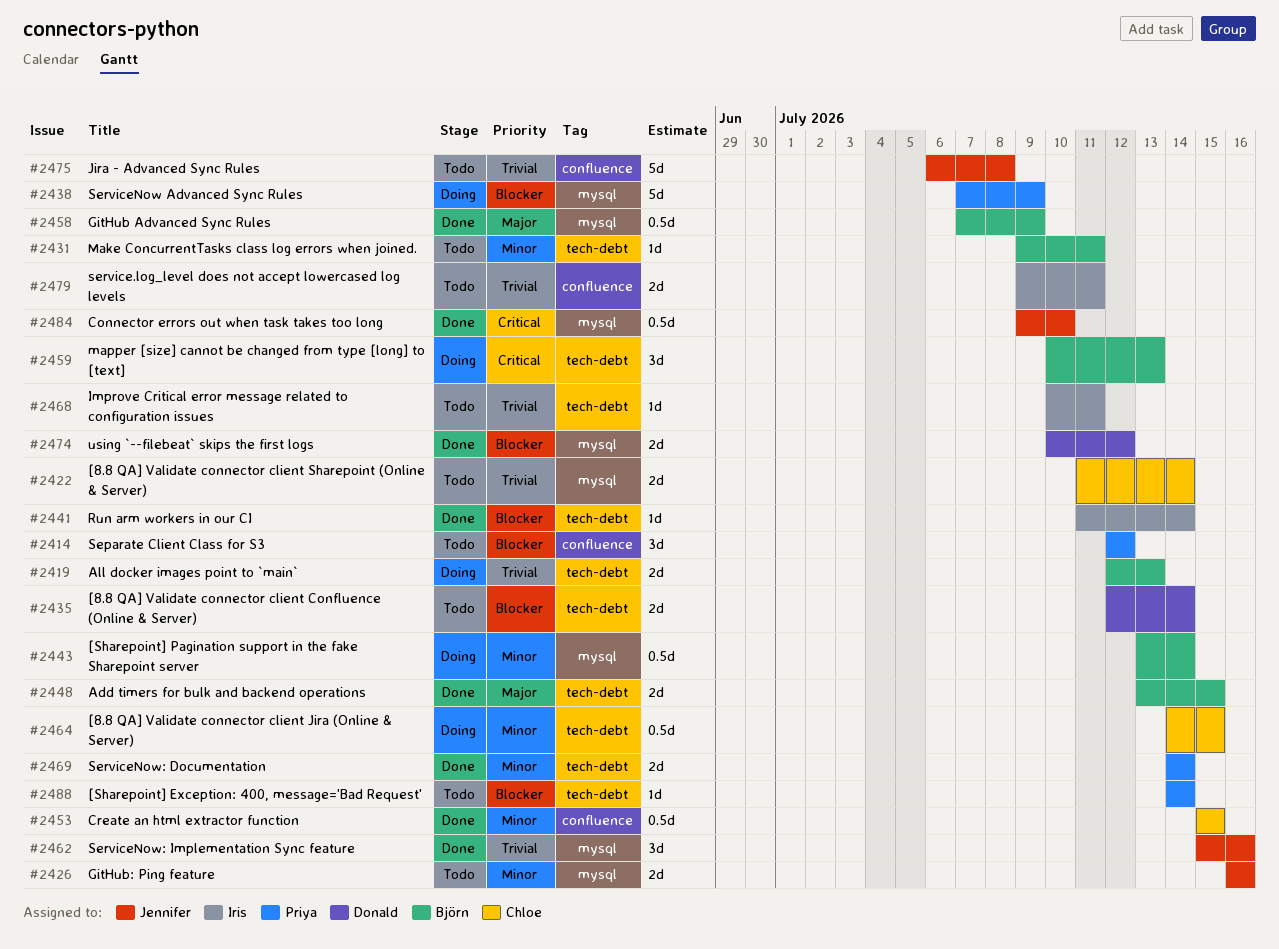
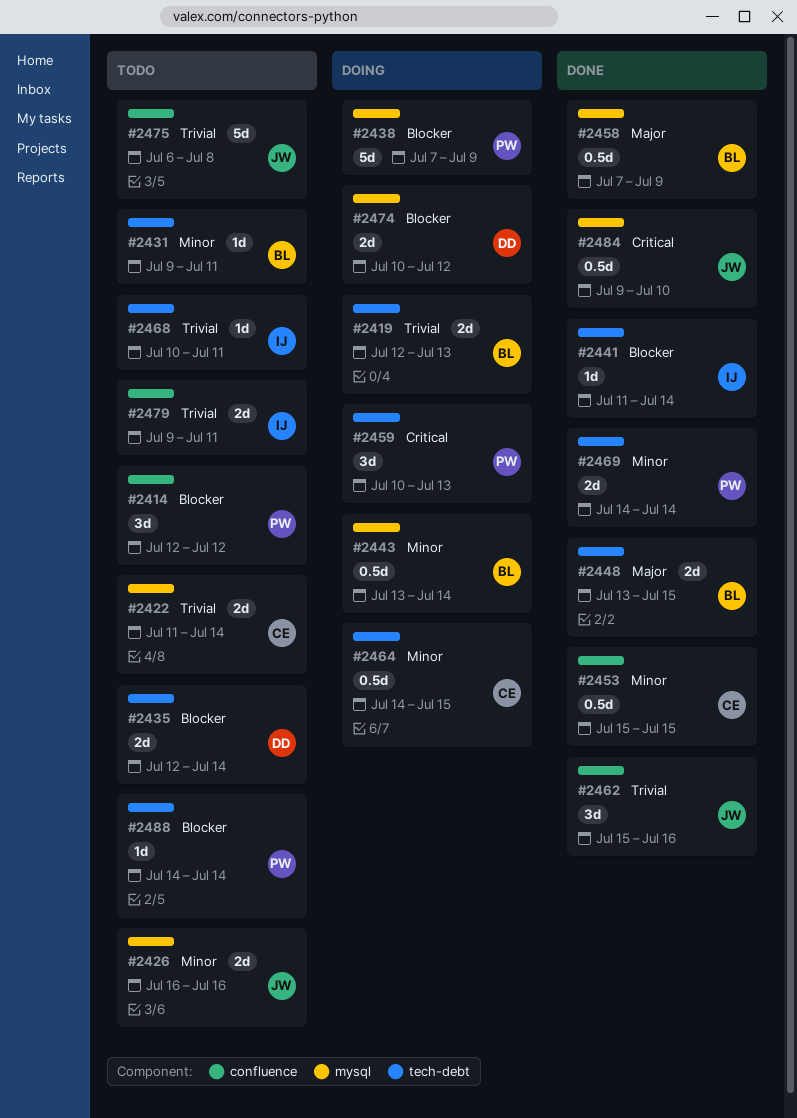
#2459, owner: Björn -> Priya
#2462, label: mysql -> confluence
#2474, status: Done -> Doing

